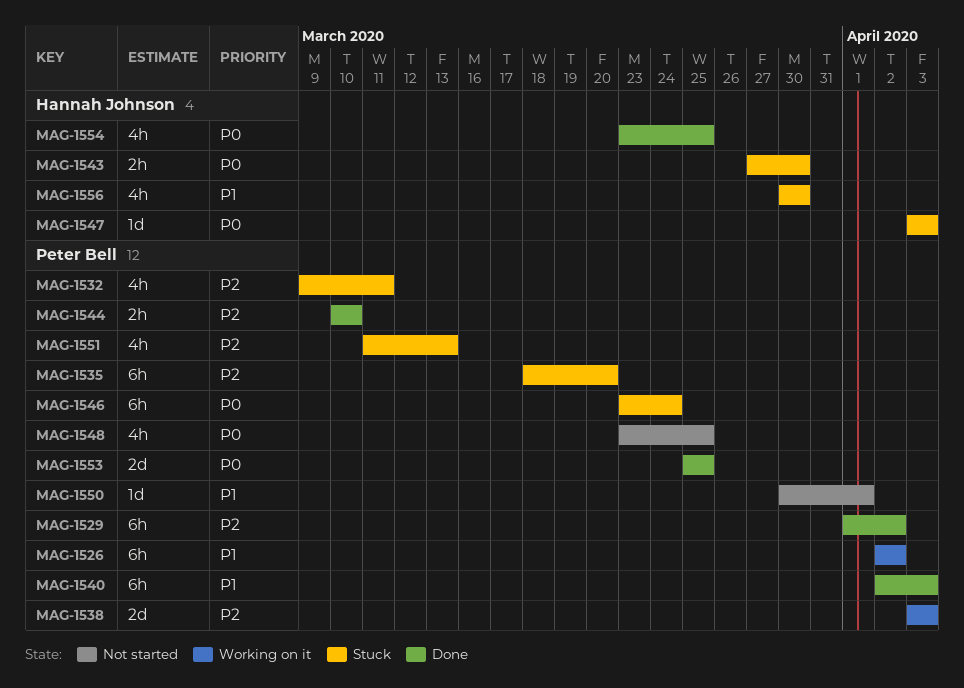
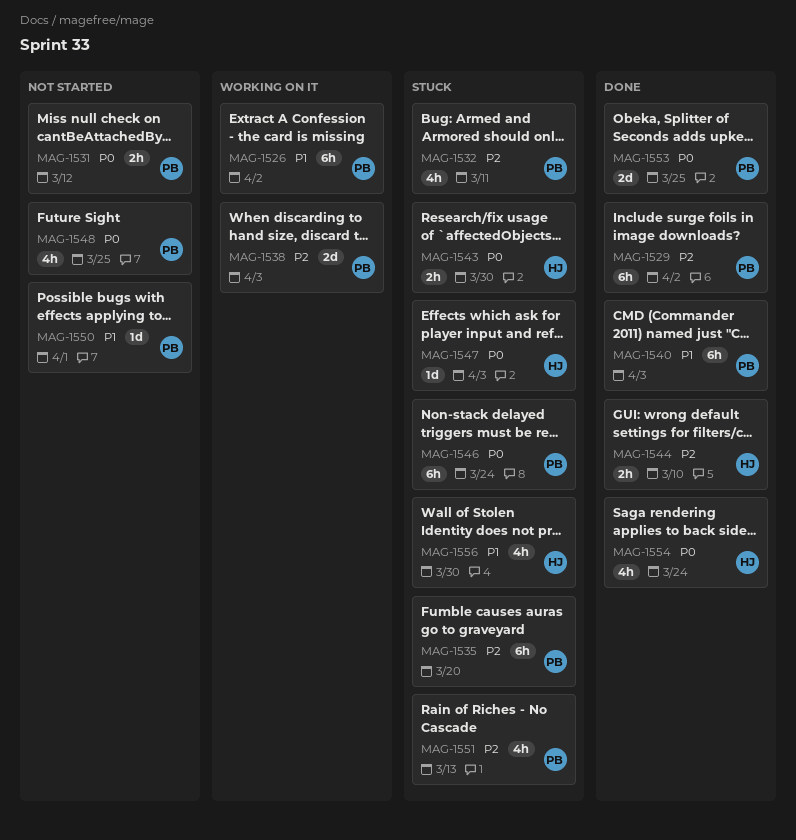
MAG-1531: none -> present
MAG-1544, owner: Peter Bell -> Hannah Johnson
MAG-1554, due: Mar 25 -> Mar 24

